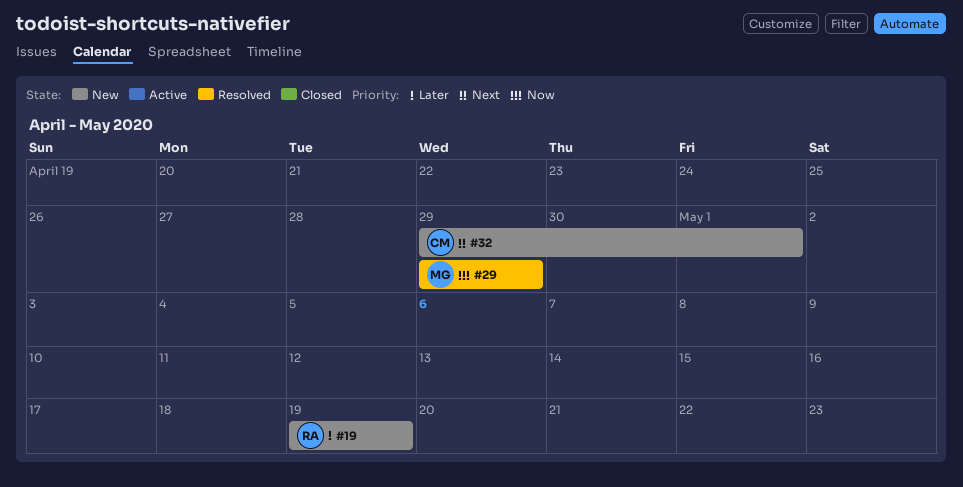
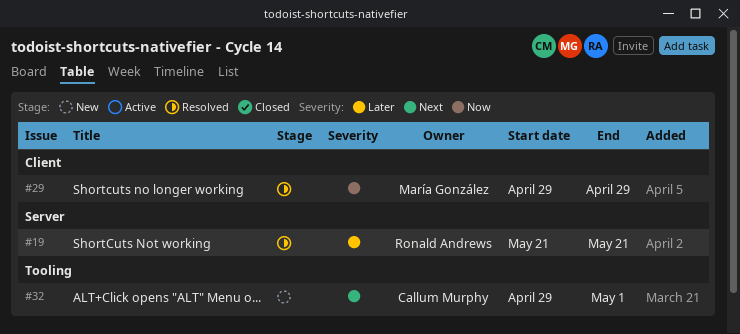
#19, status: New -> Resolved
#19, start: May 19 -> May 21
#19, due: May 19 -> May 21

